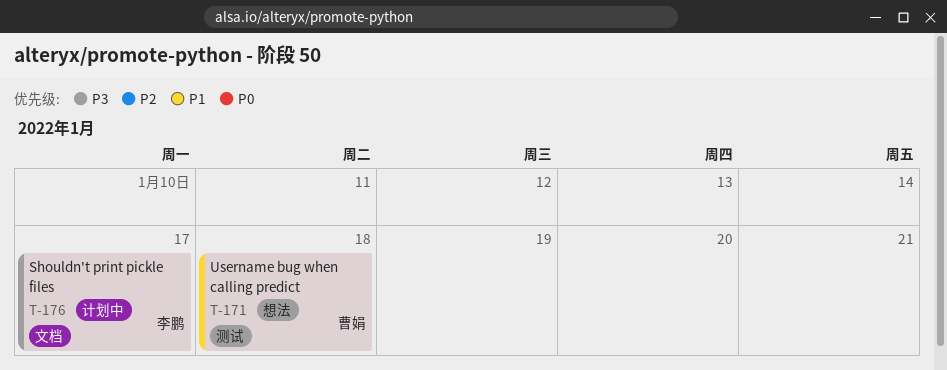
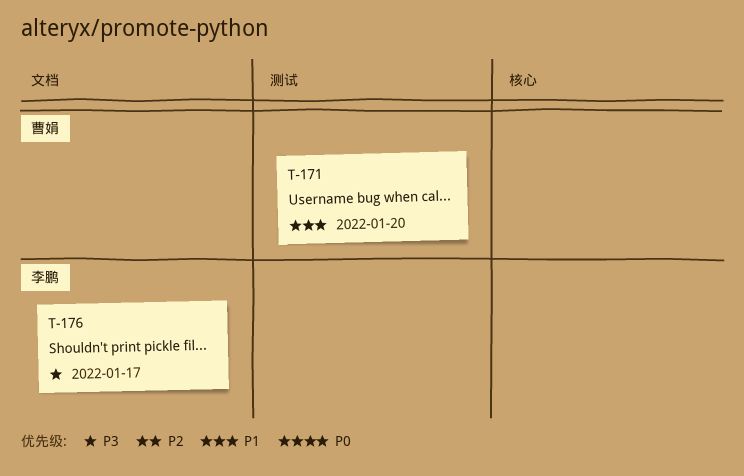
T-171, due: Jan 18 -> Jan 20

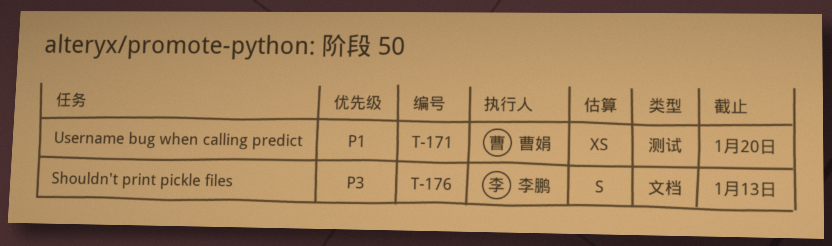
T-176, due: Jan 17 -> Jan 13

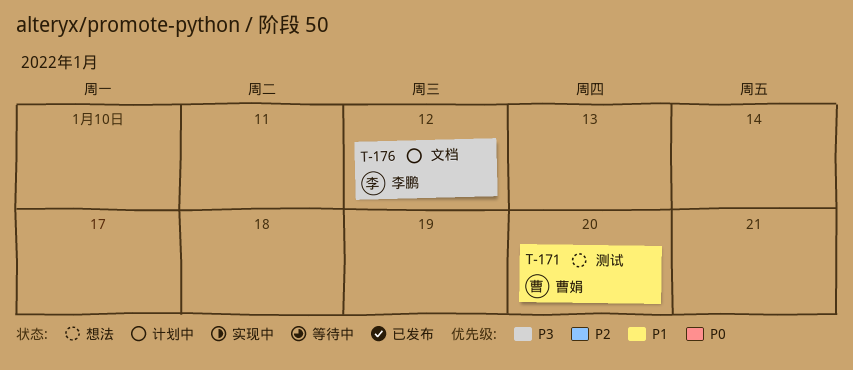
T-176, due: Jan 13 -> Jan 12

